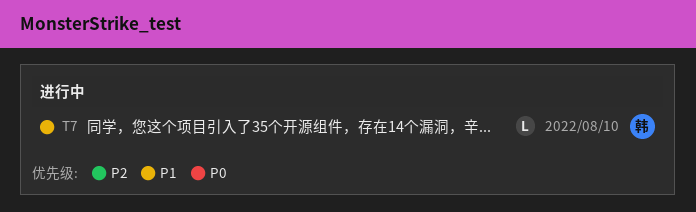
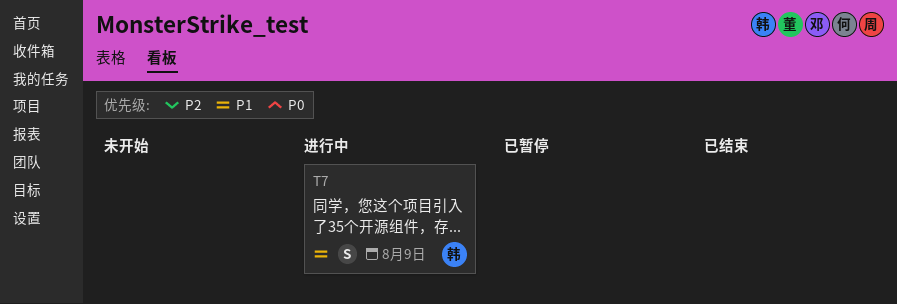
T7, estimate: L -> S
T7, due: Aug 10 -> Aug 9

